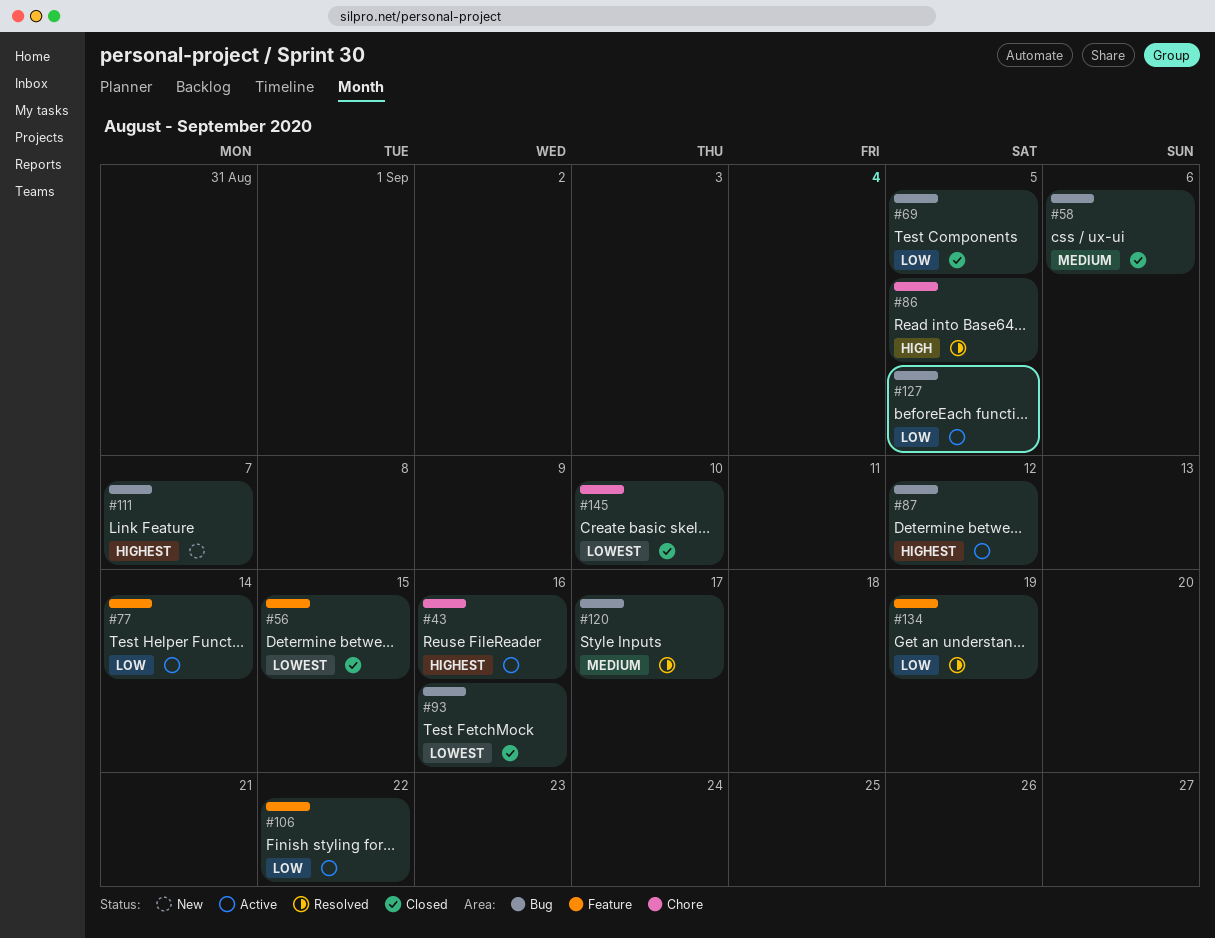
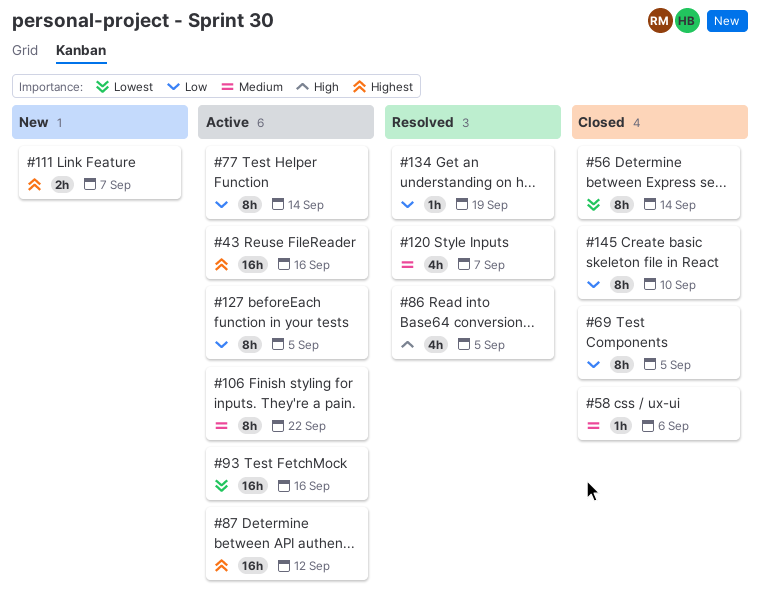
#56, due: Sep 15 -> Sep 14
#93, status: Closed -> Active
#106, priority: Low -> Medium
#120, due: Sep 17 -> Sep 7
#145, priority: Lowest -> Low

